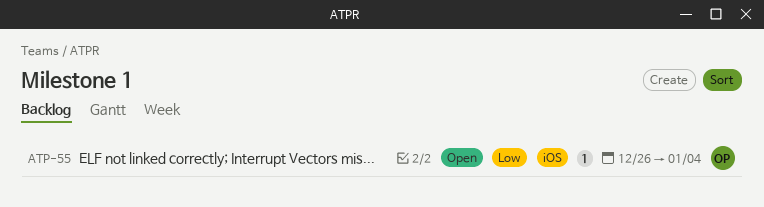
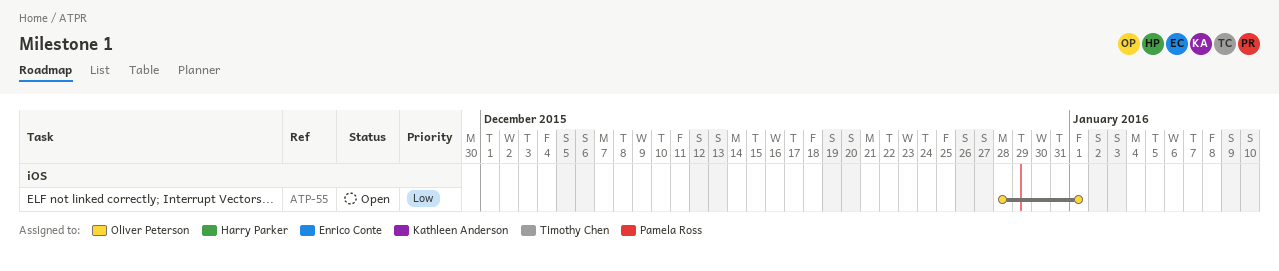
ATP-55, start: Dec 26 -> Dec 28
ATP-55, due: Jan 4 -> Jan 1

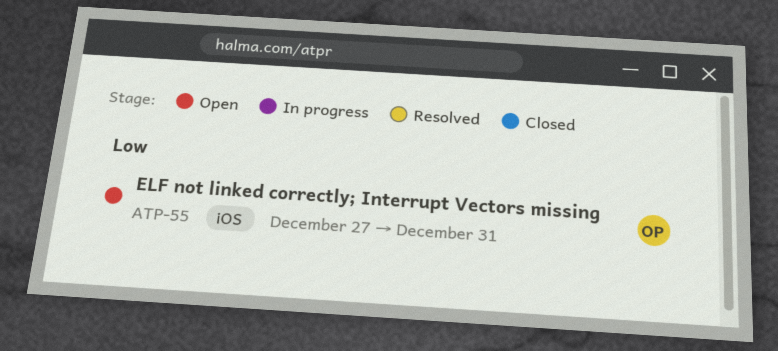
ATP-55, start: Dec 28 -> Dec 27
ATP-55, due: Jan 1 -> Dec 31

